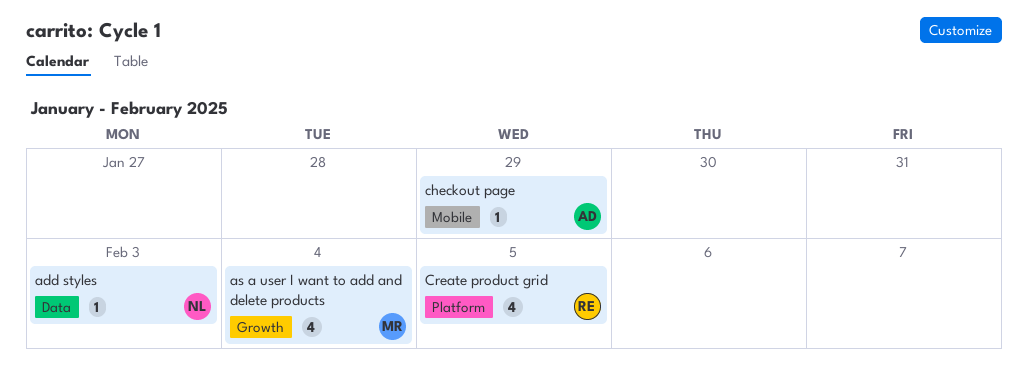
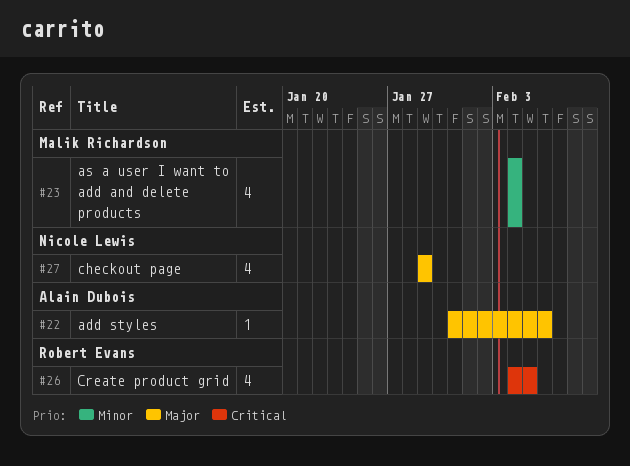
add styles, owner: Nicole Lewis -> Alain Dubois
add styles, due: Feb 3 -> Feb 6
checkout page, owner: Alain Dubois -> Nicole Lewis
checkout page, estimate: 1 -> 4

